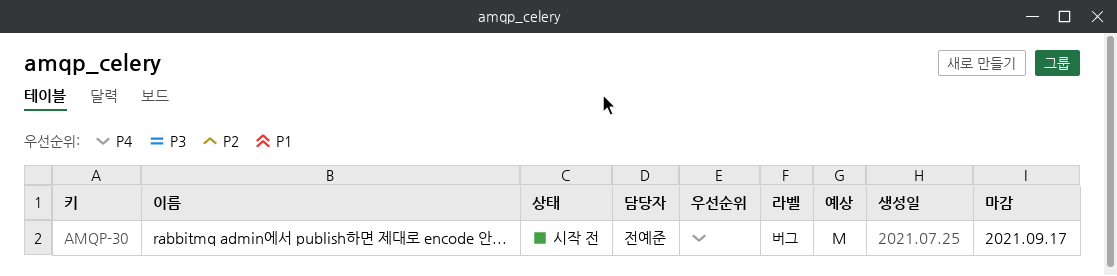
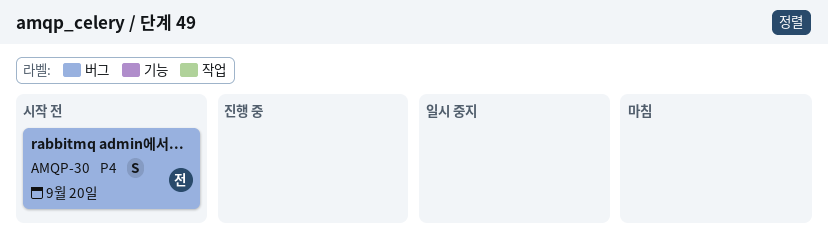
AMQP-30, estimate: M -> S
AMQP-30, due: Sep 17 -> Sep 20

